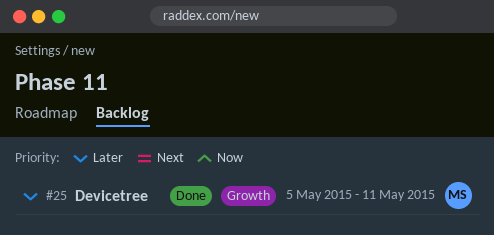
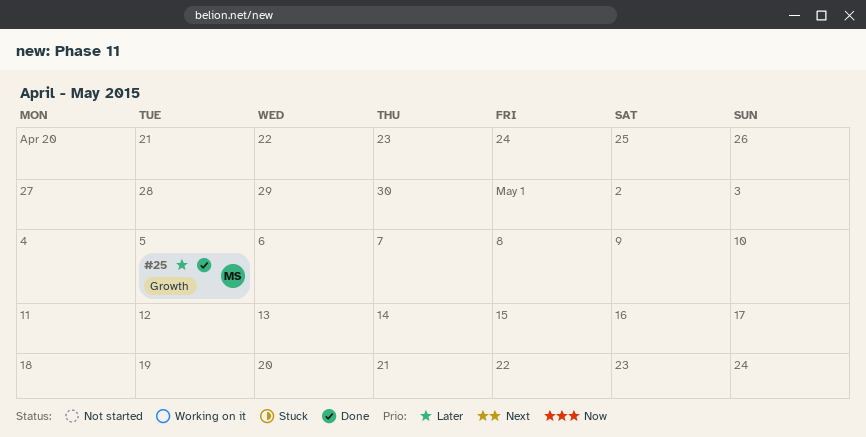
#25, due: May 11 -> May 5

